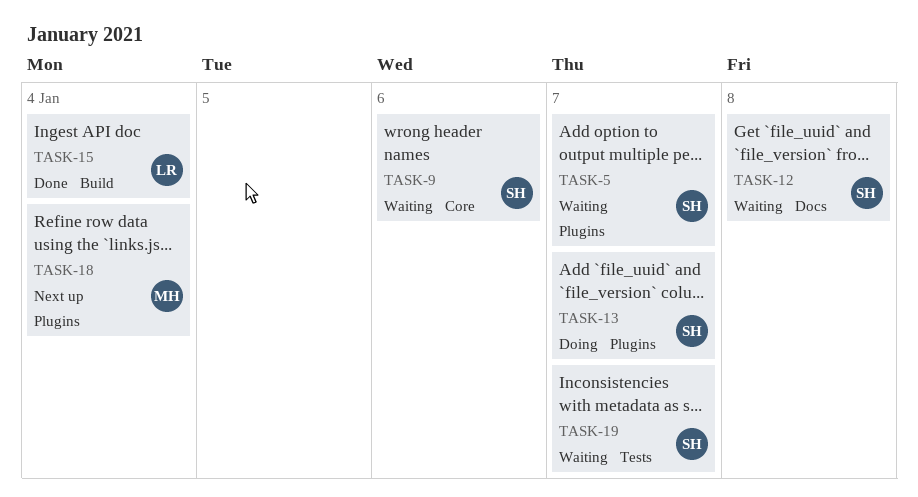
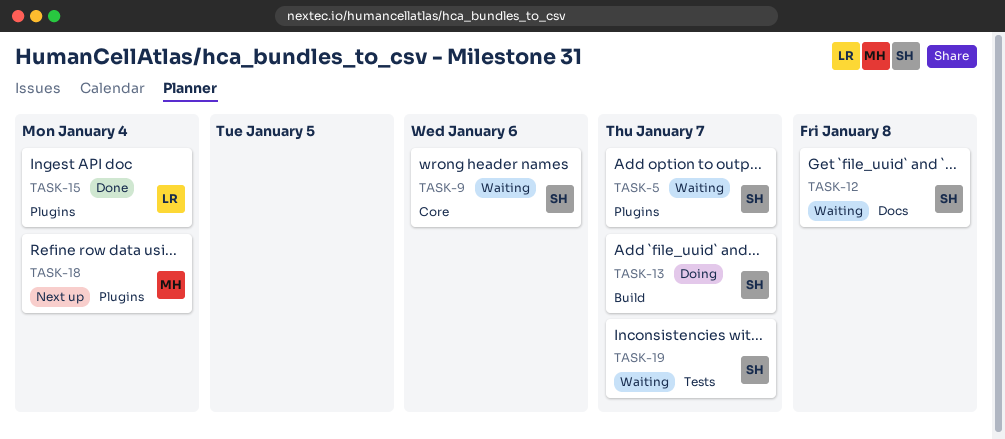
TASK-13, label: Plugins -> Build
TASK-15, label: Build -> Plugins

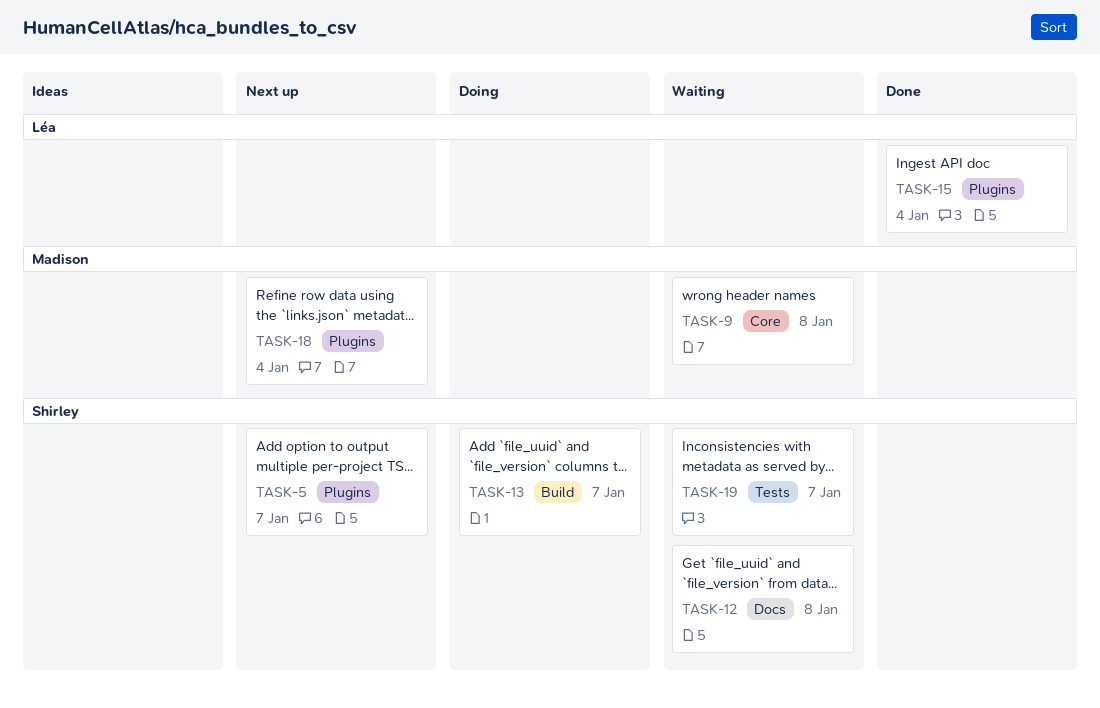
TASK-5, status: Waiting -> Next up
TASK-9, owner: Shirley -> Madison
TASK-9, due: Jan 6 -> Jan 8

